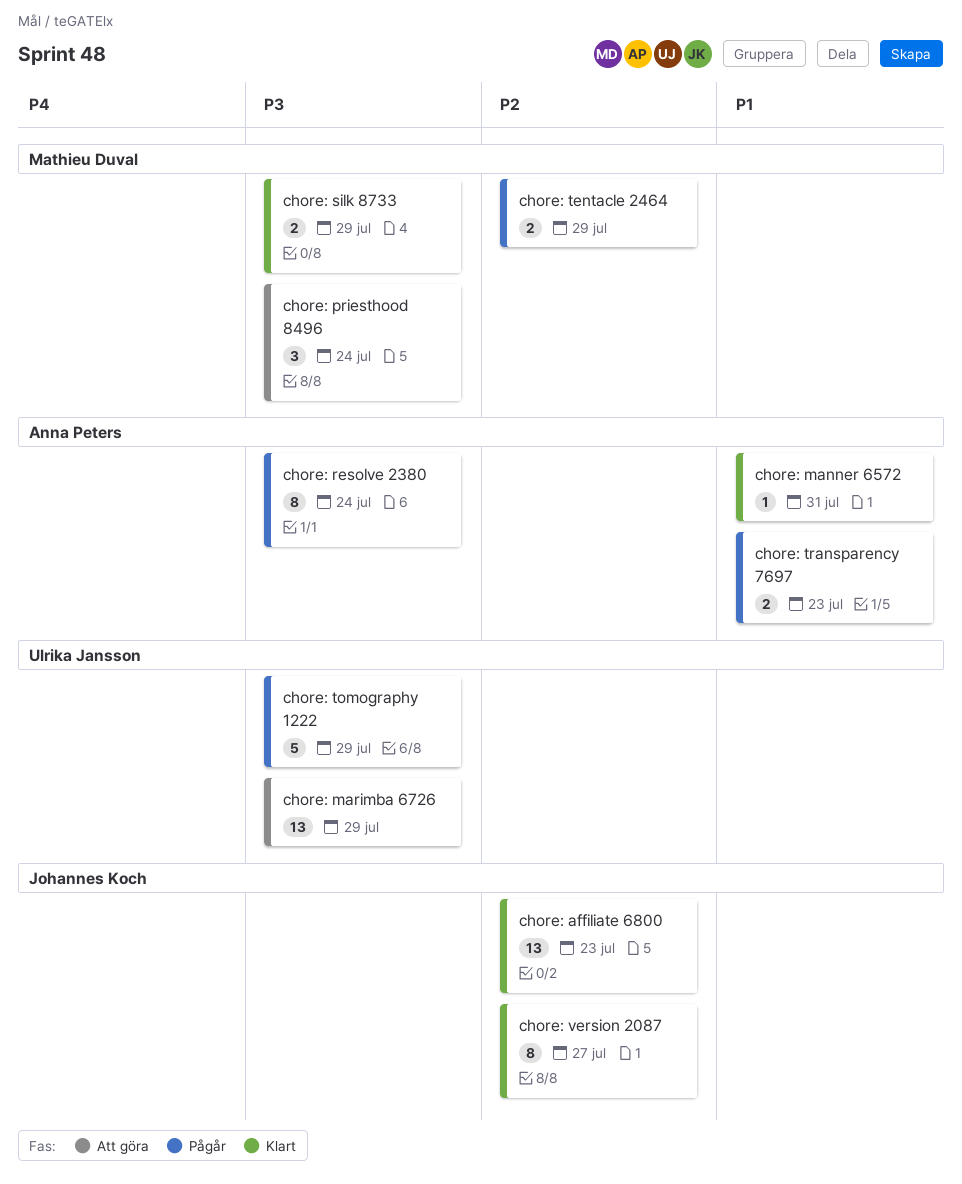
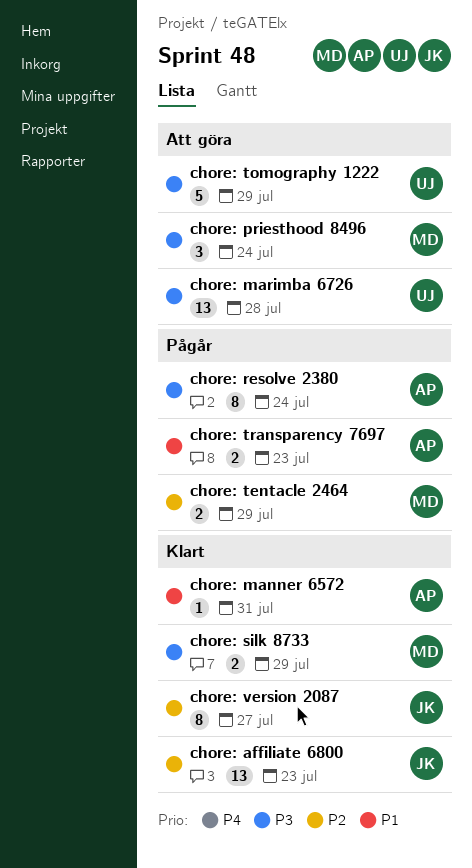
chore: marimba 6726, due: Jul 29 -> Jul 28
chore: tomography 1222, status: Pågår -> Att göra

